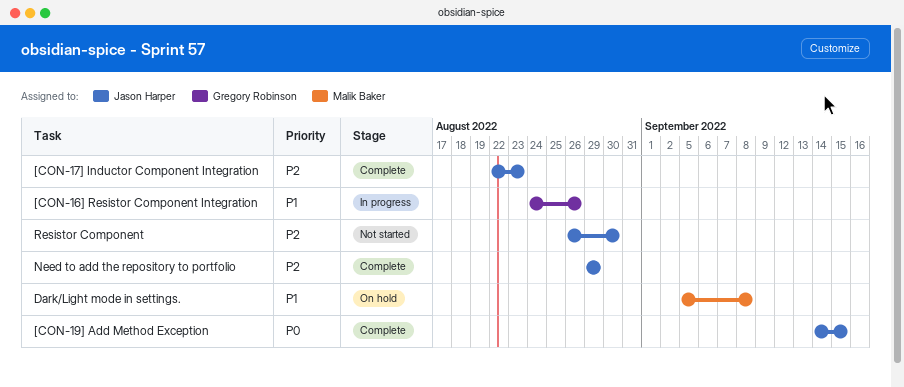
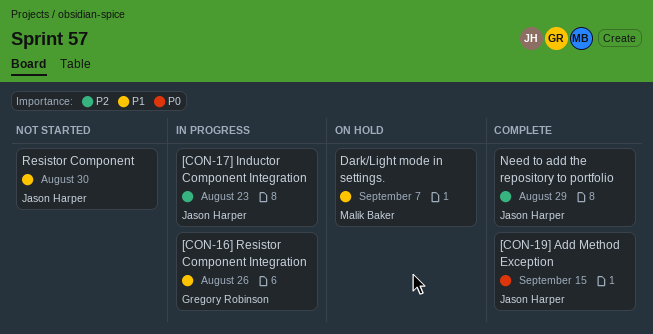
[CON-17] Inductor Component Integration, status: Complete -> In progress
Dark/Light mode in settings., due: Sep 8 -> Sep 7
Resistor Component, priority: P2 -> P1

